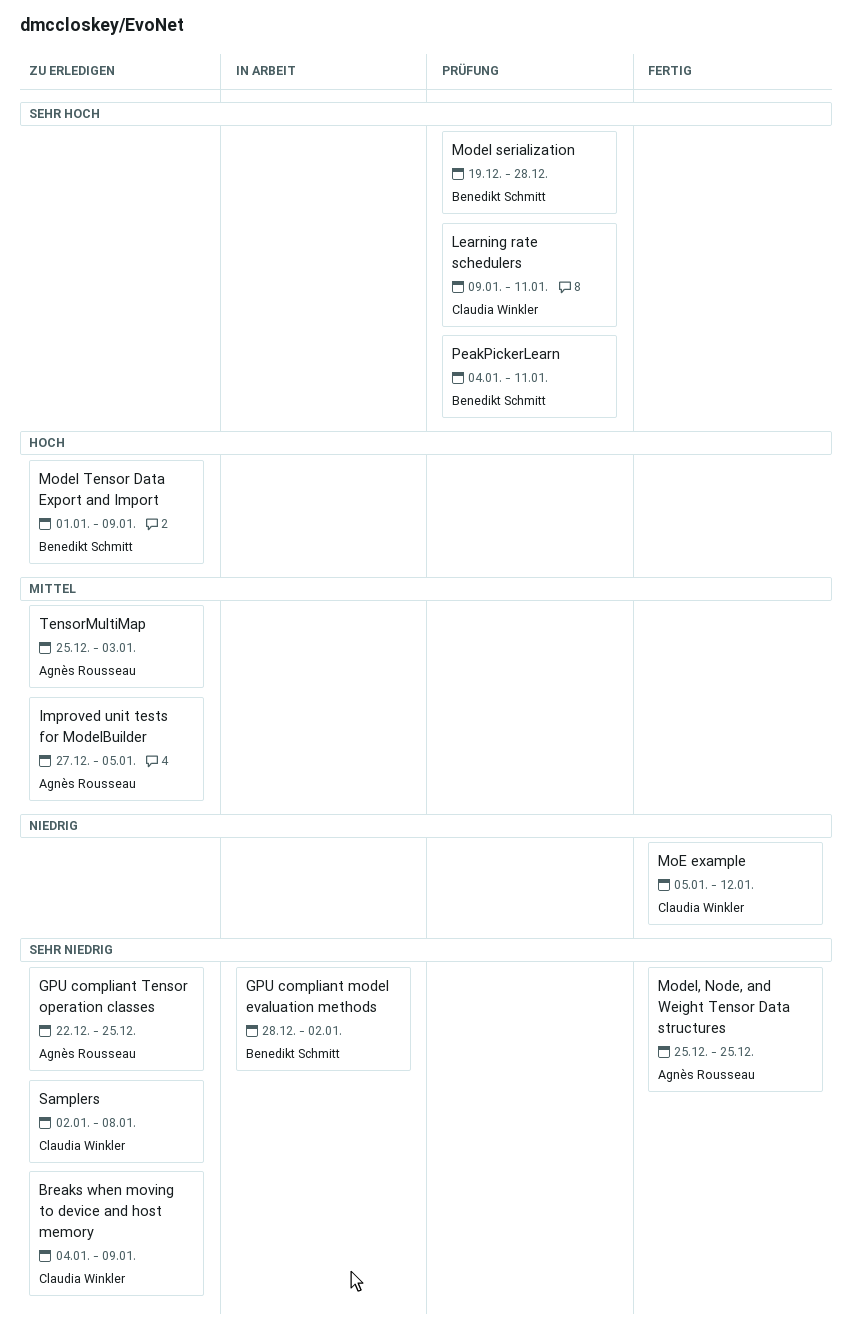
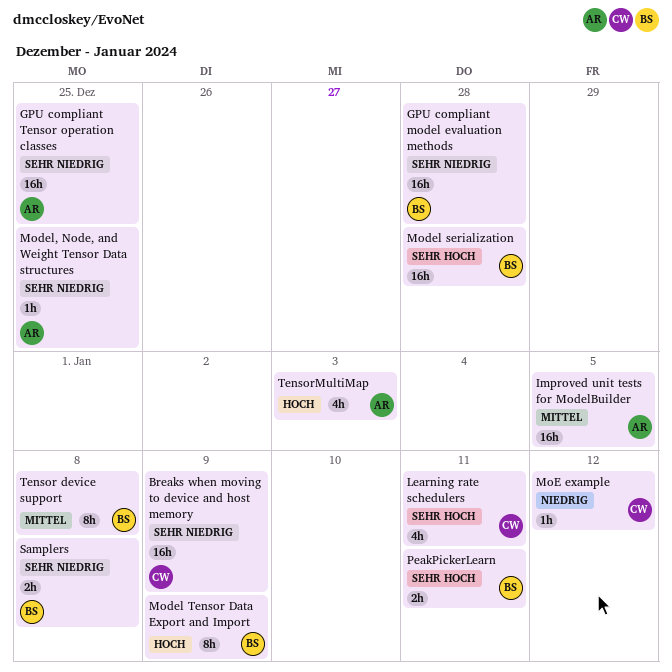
GPU compliant model evaluation methods, due: Jan 2 -> Dec 28
Samplers, owner: Claudia Winkler -> Benedikt Schmitt
Tensor device support: none -> present
TensorMultiMap, priority: Mittel -> Hoch

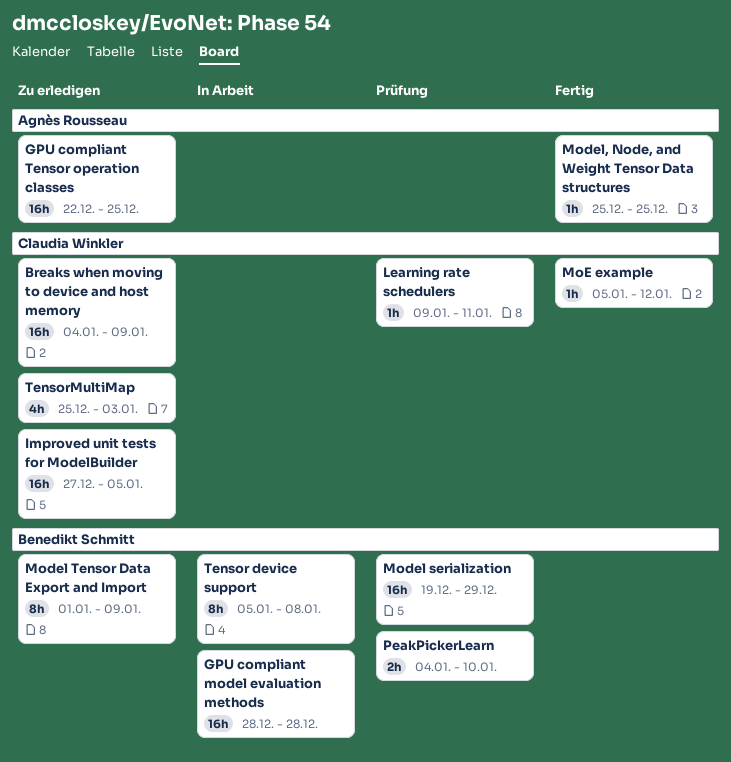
Improved unit tests for ModelBuilder, owner: Agnès Rousseau -> Claudia Winkler
Learning rate schedulers, estimate: 4h -> 1h
Model serialization, due: Dec 28 -> Dec 29
PeakPickerLearn, due: Jan 11 -> Jan 10
Samplers: present -> none
TensorMultiMap, owner: Agnès Rousseau -> Claudia Winkler

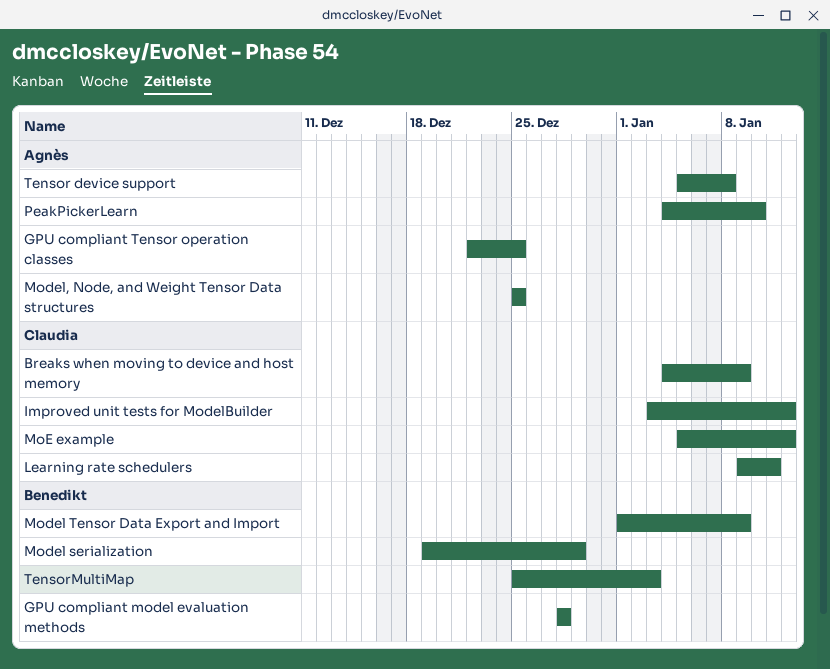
Improved unit tests for ModelBuilder, start: Dec 27 -> Jan 3
Improved unit tests for ModelBuilder, due: Jan 5 -> Jan 12
PeakPickerLearn, owner: Benedikt Schmitt -> Agnès Rousseau
Tensor device support, owner: Benedikt Schmitt -> Agnès Rousseau
TensorMultiMap, owner: Claudia Winkler -> Benedikt Schmitt

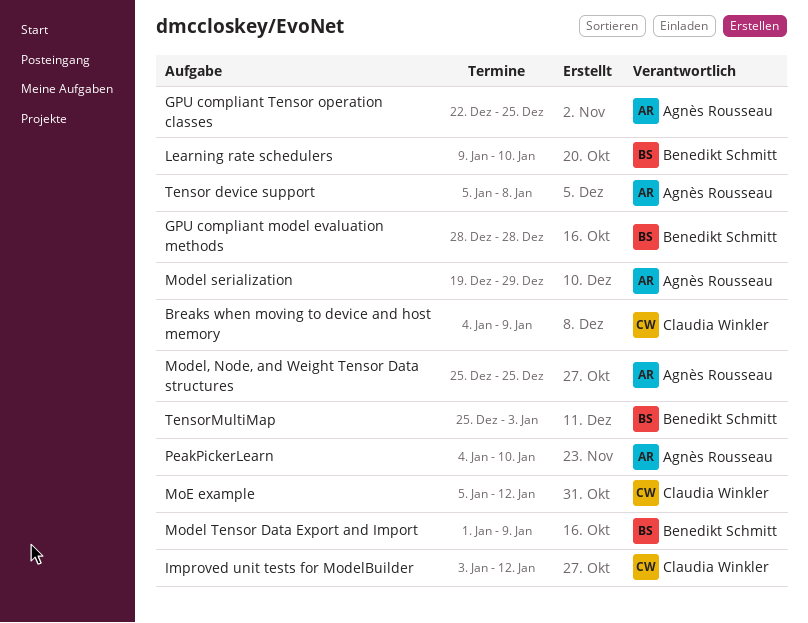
Learning rate schedulers, owner: Claudia Winkler -> Benedikt Schmitt
Learning rate schedulers, due: Jan 11 -> Jan 10
Model serialization, owner: Benedikt Schmitt -> Agnès Rousseau

